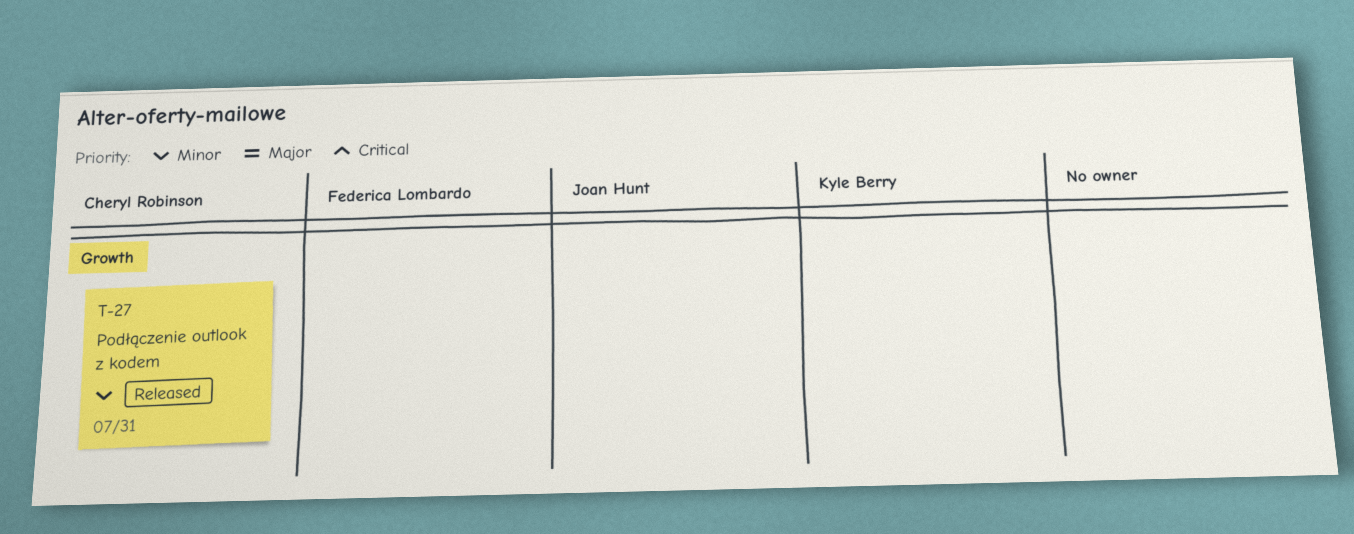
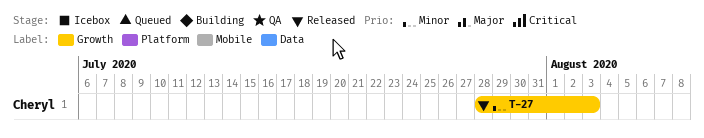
T-27, due: Jul 31 -> Aug 3

